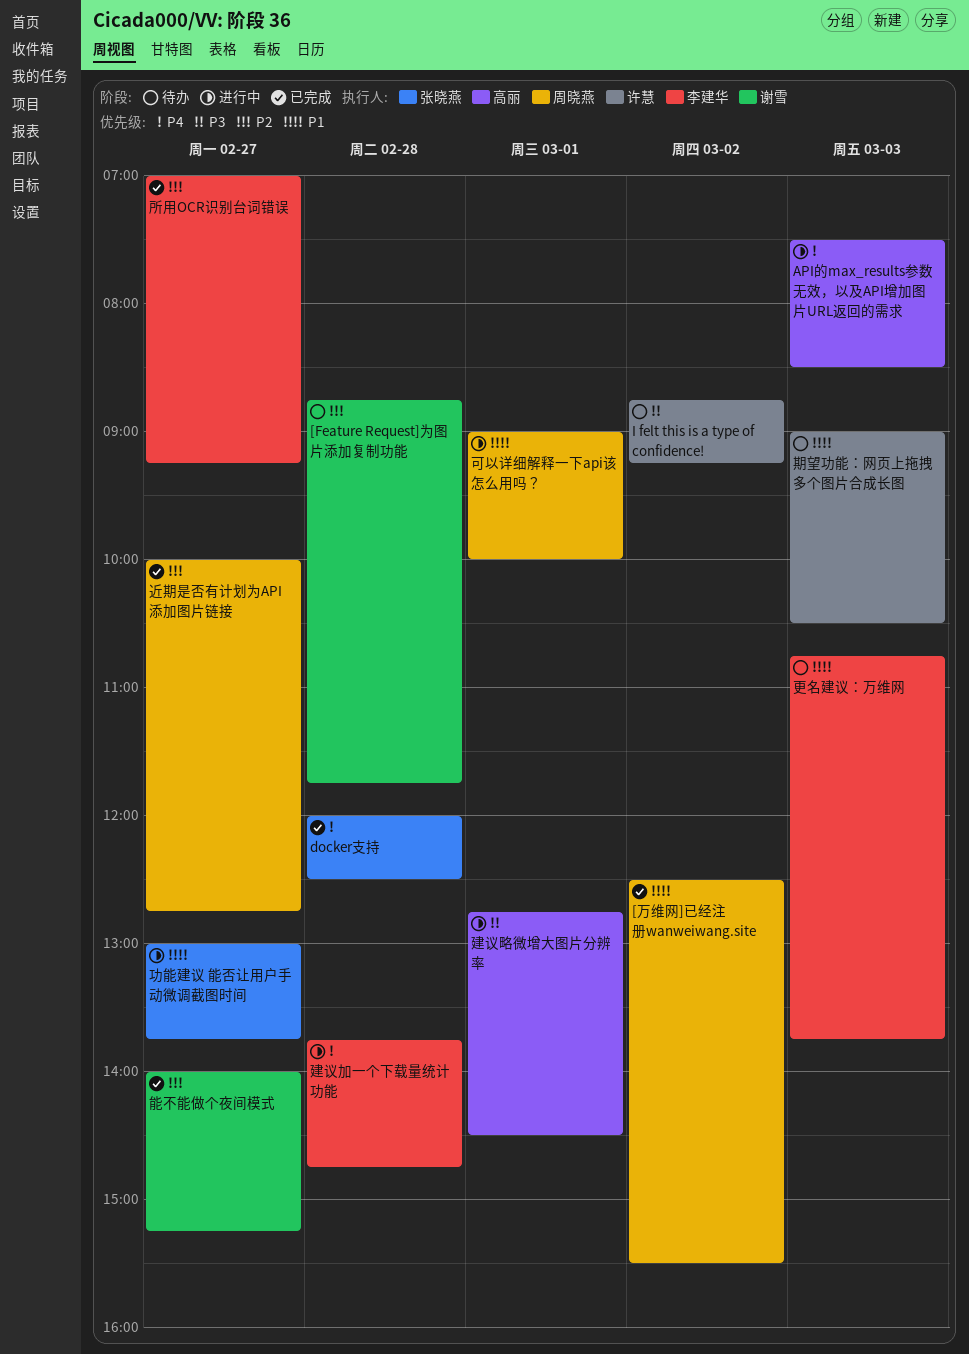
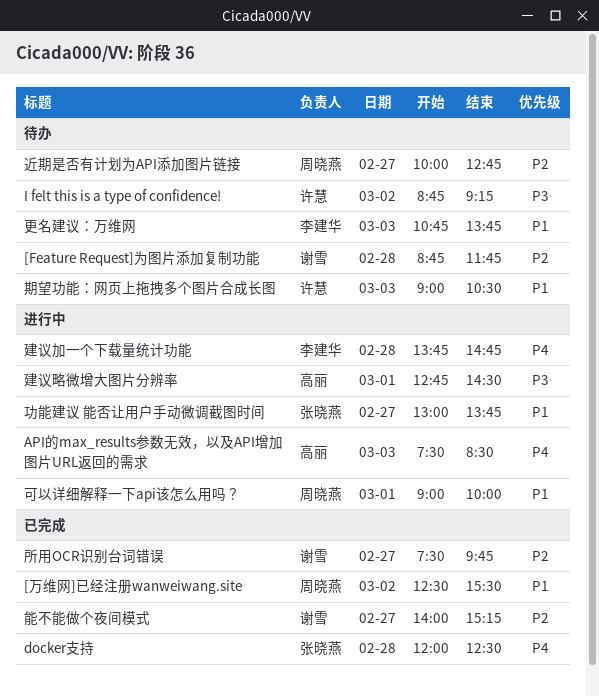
所用OCR识别台词错误, owner: 李建华 -> 谢雪
所用OCR识别台词错误, begins: 07:00 -> 07:30
所用OCR识别台词错误, ends: 09:15 -> 09:45
近期是否有计划为API添加图片链接, status: 已完成 -> 待办

